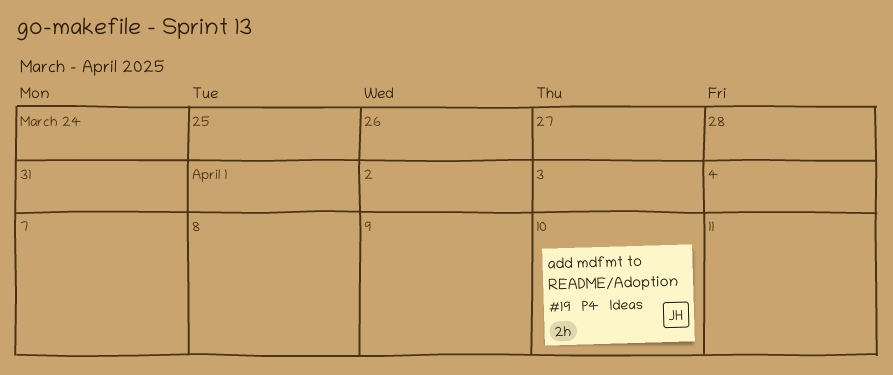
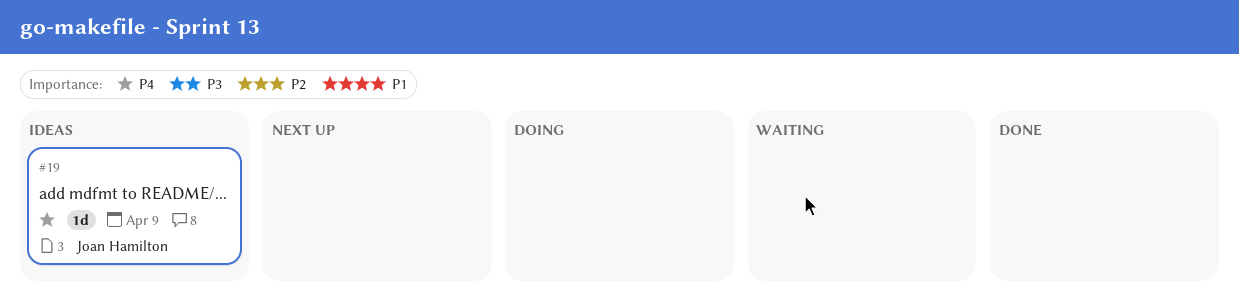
#19, estimate: 2h -> 1d
#19, due: Apr 10 -> Apr 9

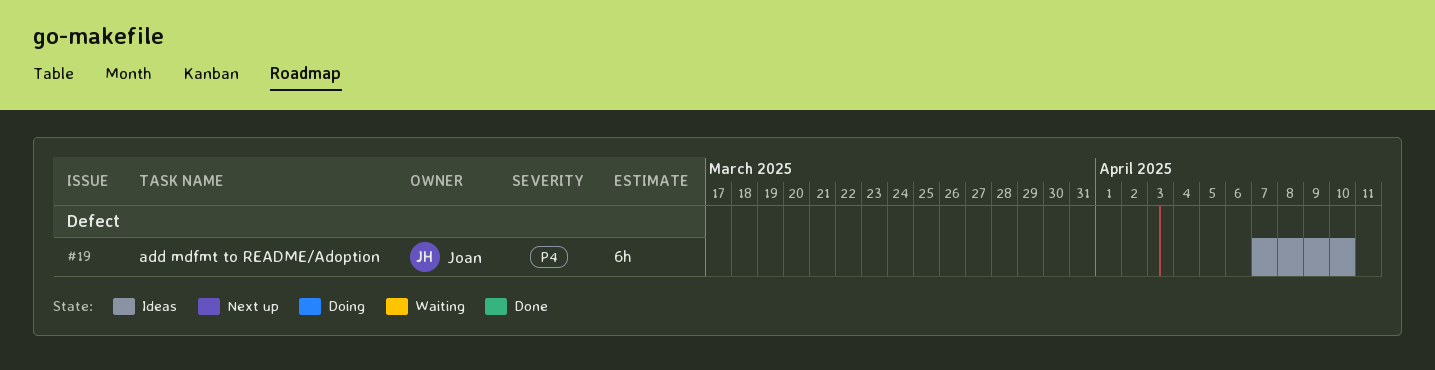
#19, estimate: 1d -> 6h
#19, due: Apr 9 -> Apr 10

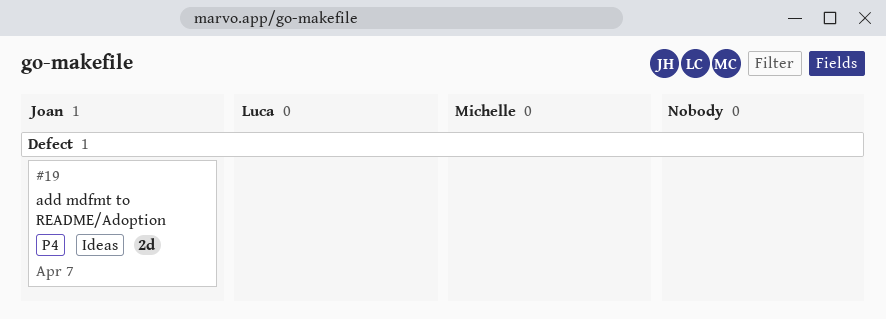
#19, estimate: 6h -> 2d
#19, due: Apr 10 -> Apr 7

